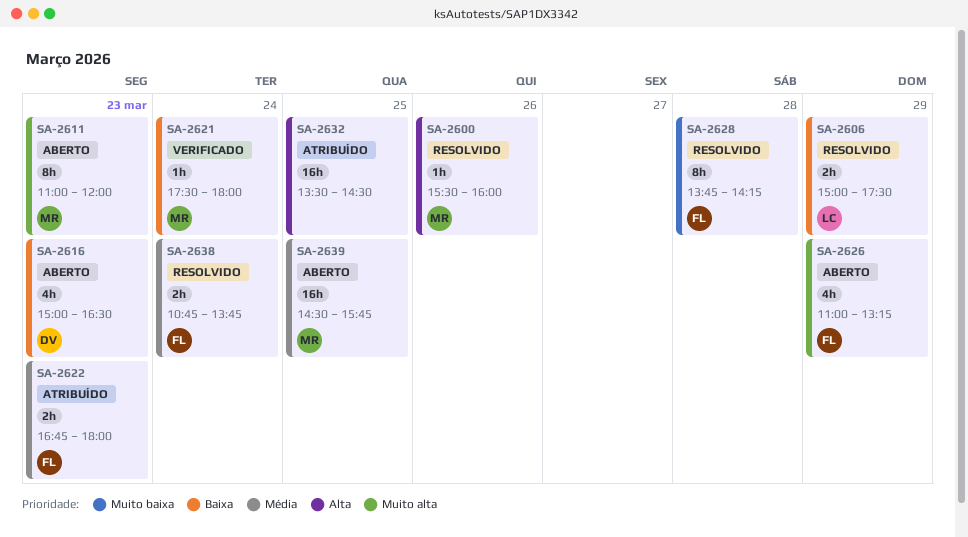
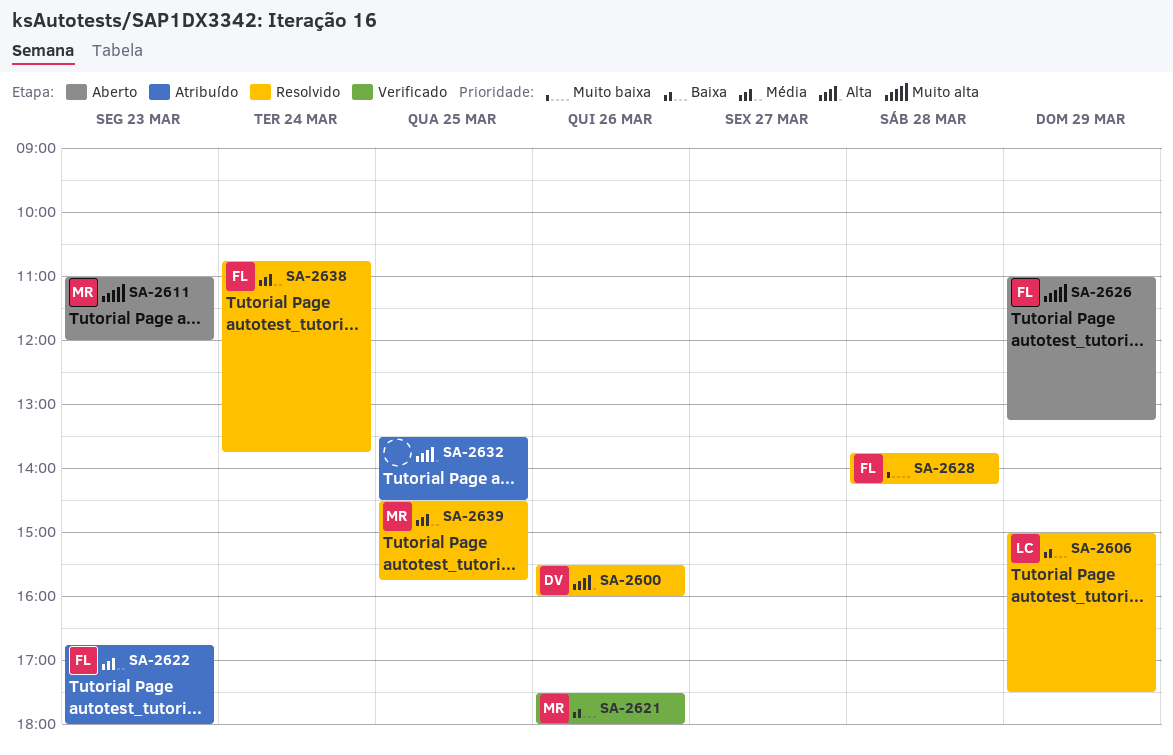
SA-2600, owner: MR -> DV
SA-2616: present -> none
SA-2621, day: Mar 24 -> Mar 26
SA-2639, status: Aberto -> Resolvido

